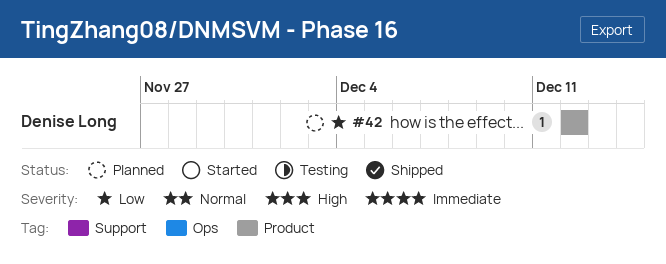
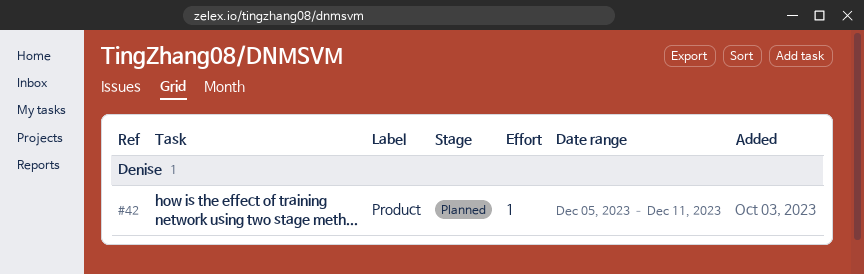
#42, start: Dec 12 -> Dec 5
#42, due: Dec 12 -> Dec 11

